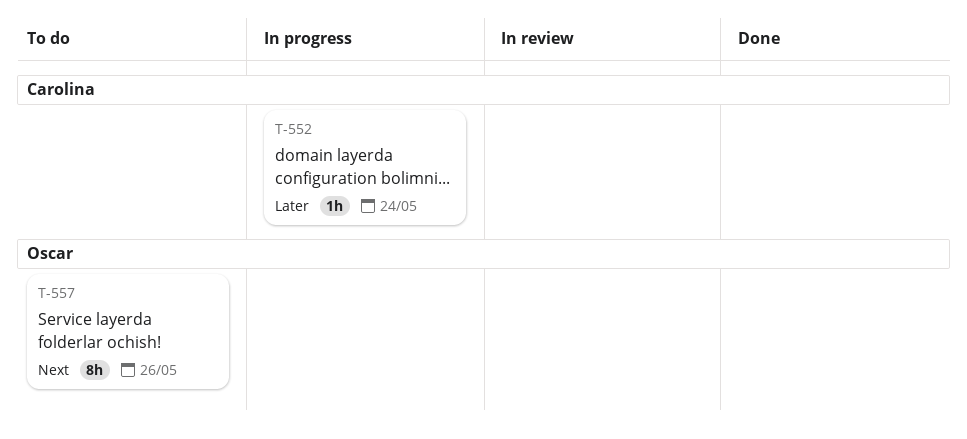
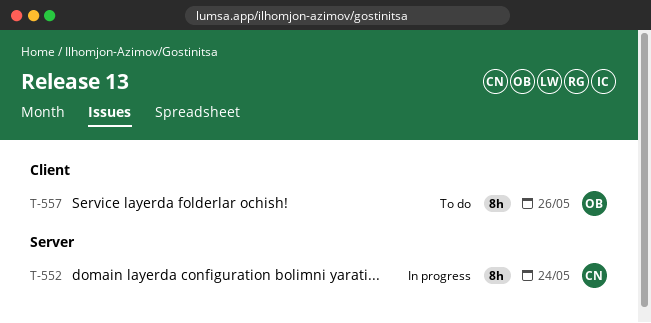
T-552, estimate: 1h -> 8h

